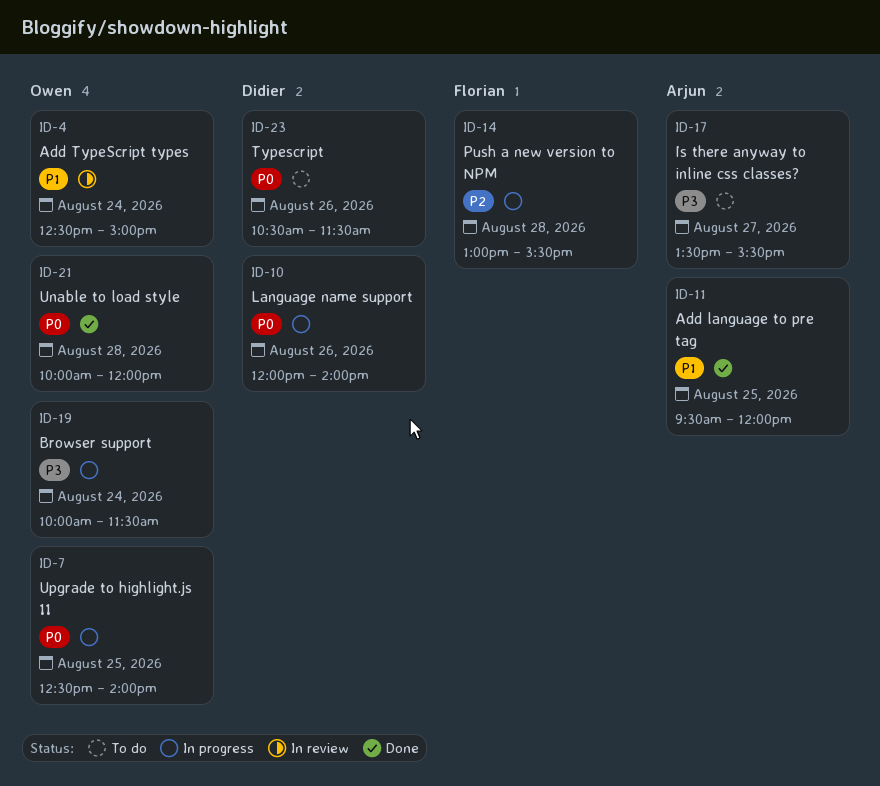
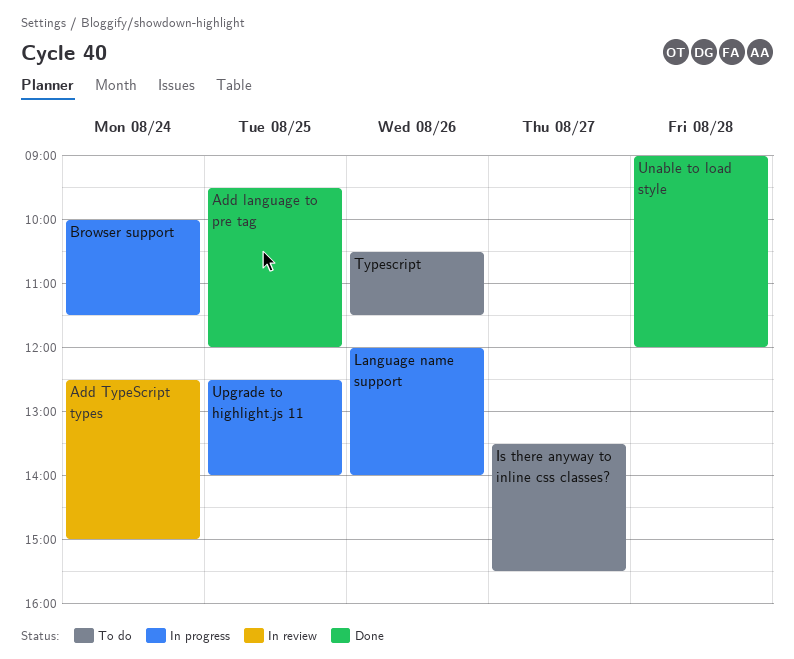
Push a new version to NPM: present -> none
Unable to load style, begins: 10:00 -> 09:00

